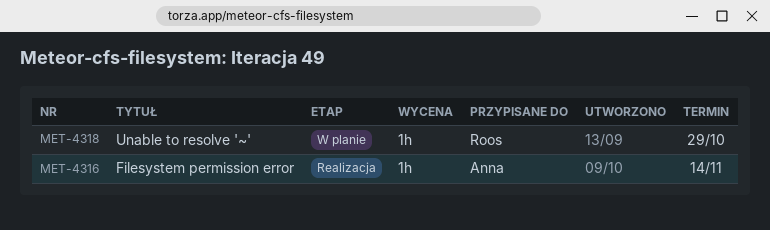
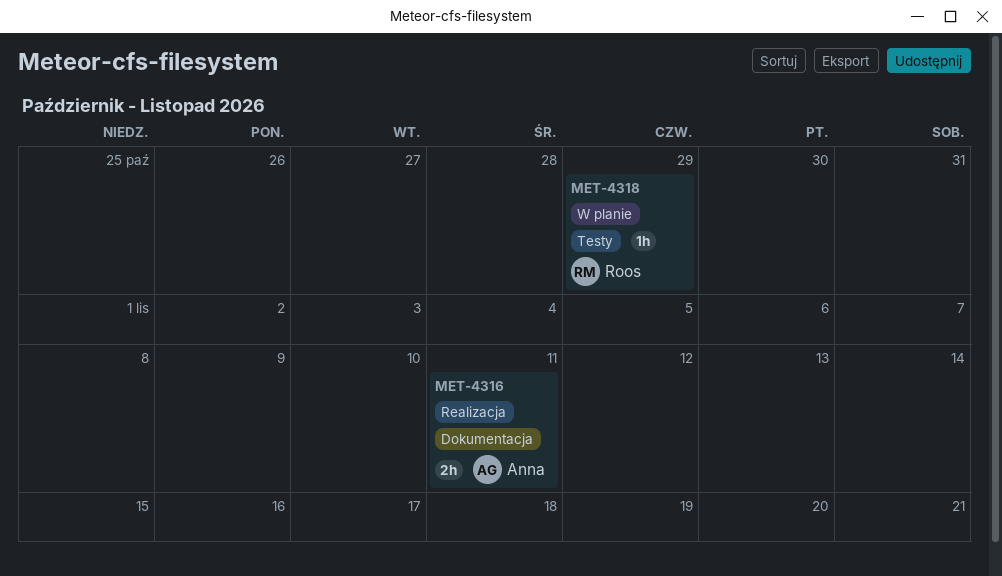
MET-4316, estimate: 1h -> 2h
MET-4316, due: Nov 14 -> Nov 11

